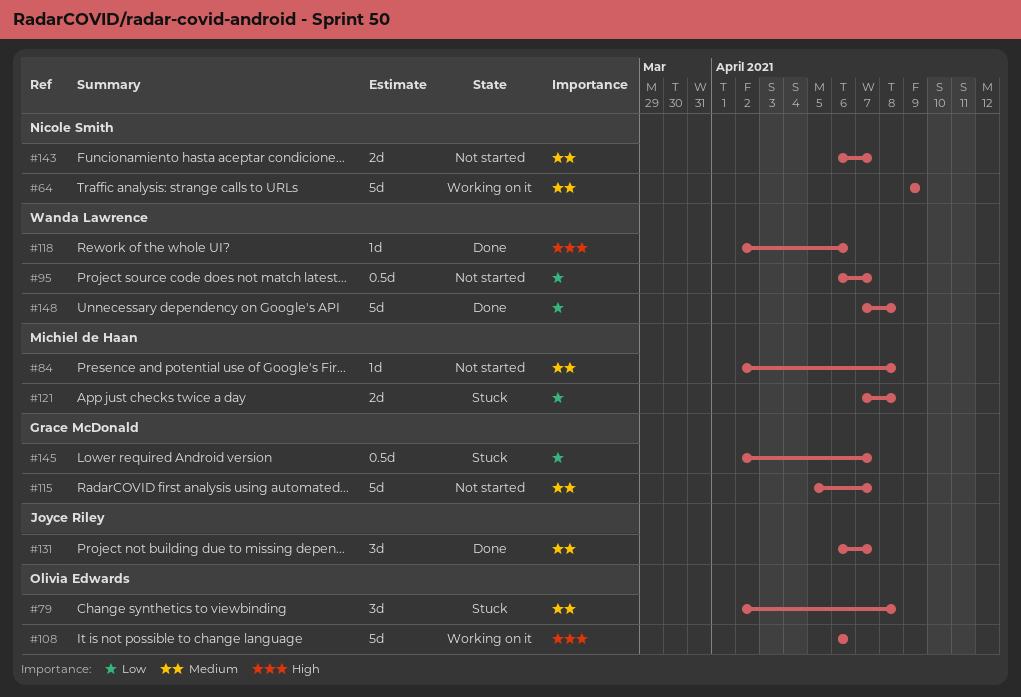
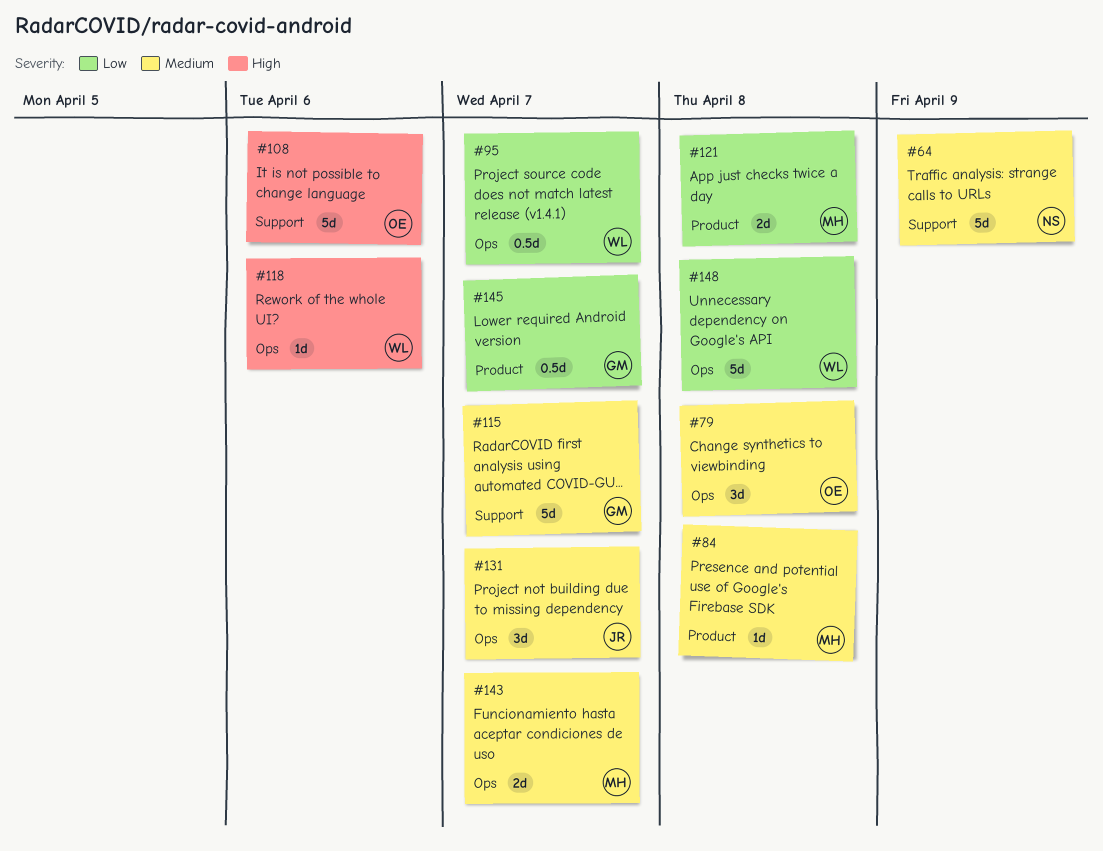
#143, owner: Nicole Smith -> Michiel de Haan

